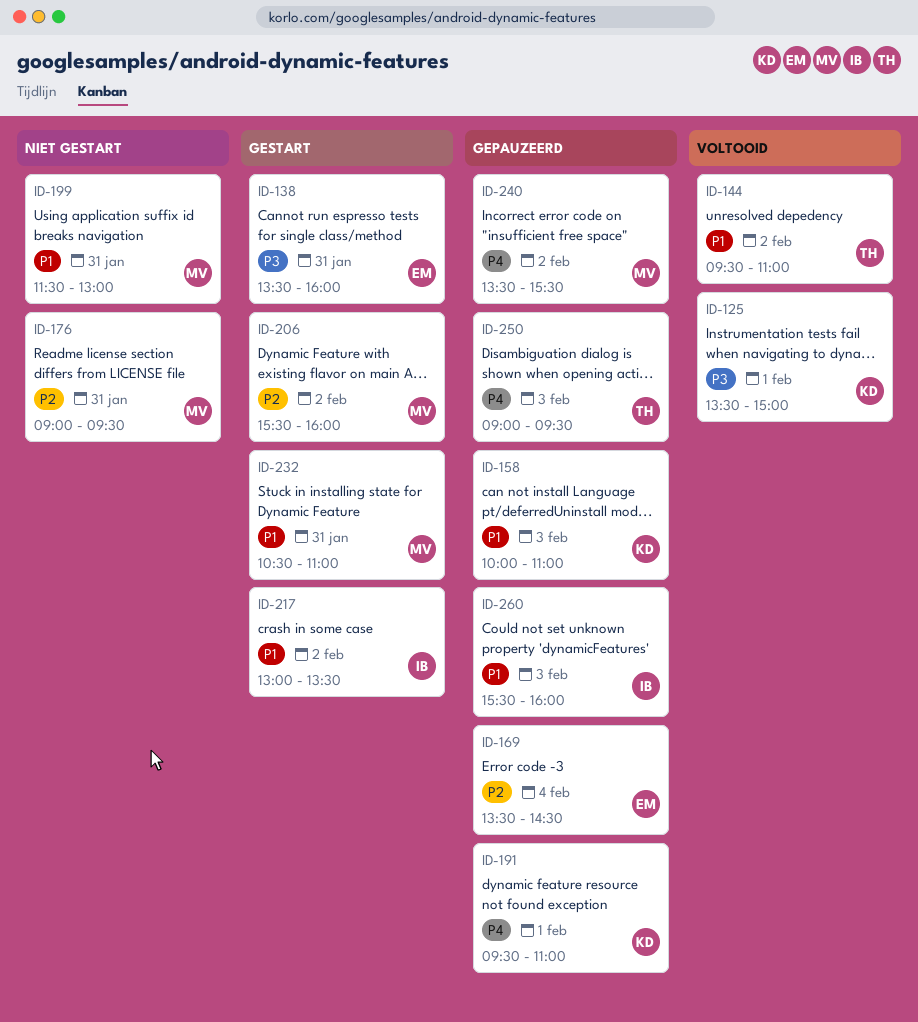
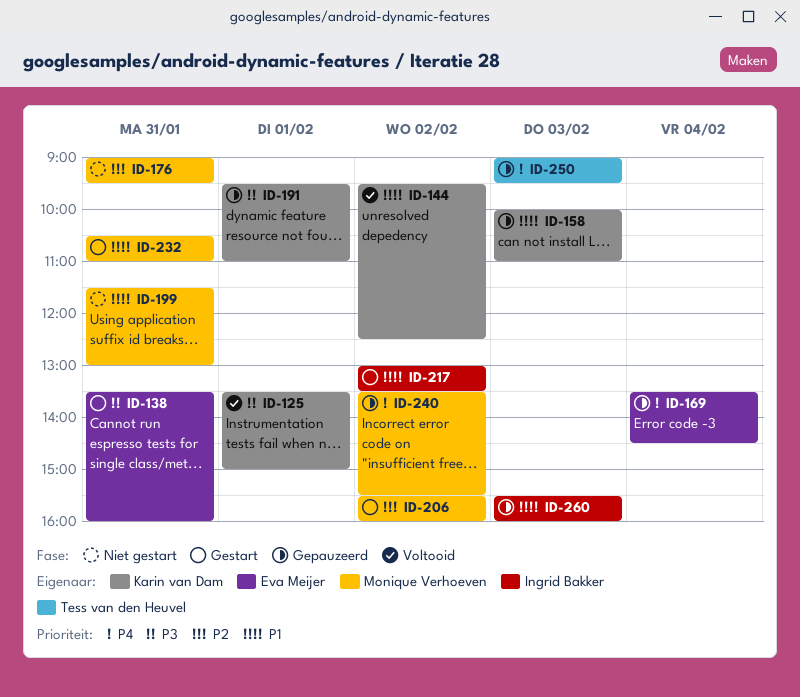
ID-144, owner: Tess van den Heuvel -> Karin van Dam
ID-144, ends: 11:00 -> 12:30
ID-169, priority: P2 -> P4
ID-191, priority: P4 -> P3

